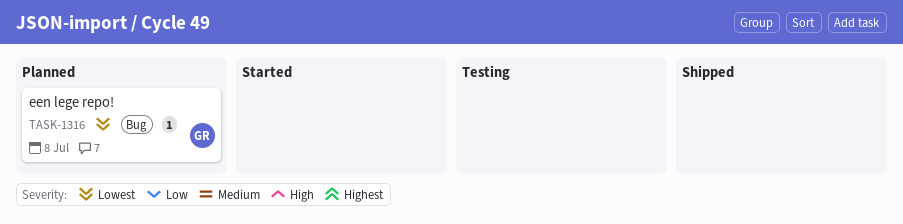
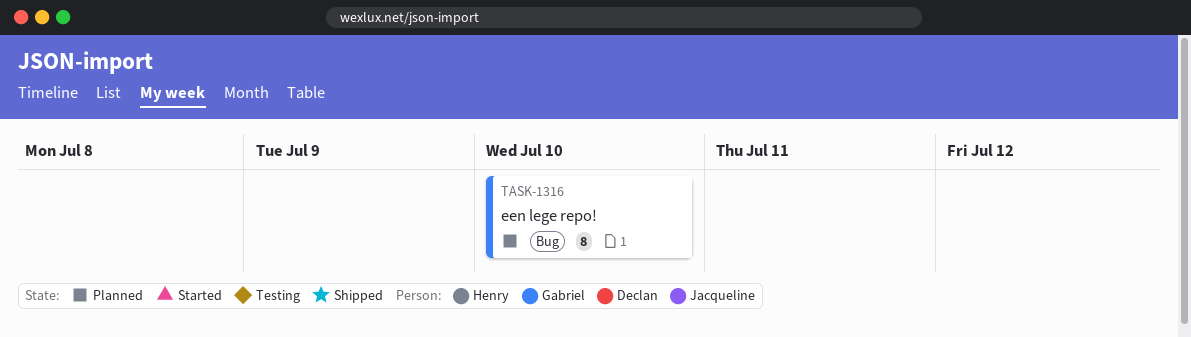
TASK-1316, estimate: 1 -> 8
TASK-1316, due: Jul 8 -> Jul 10

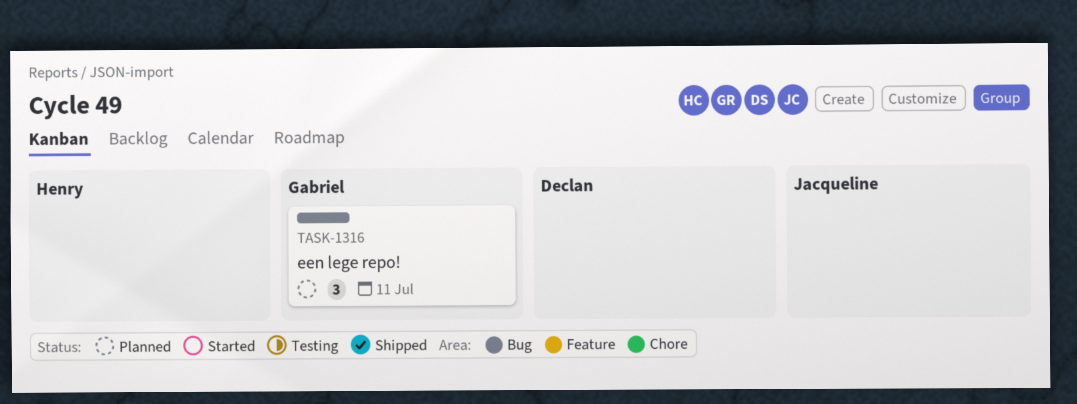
TASK-1316, estimate: 8 -> 3
TASK-1316, due: Jul 10 -> Jul 11

